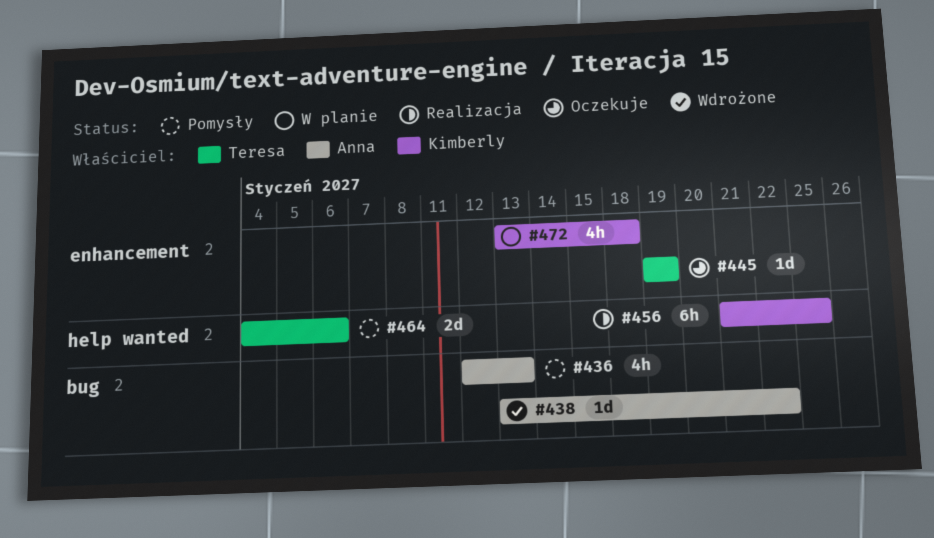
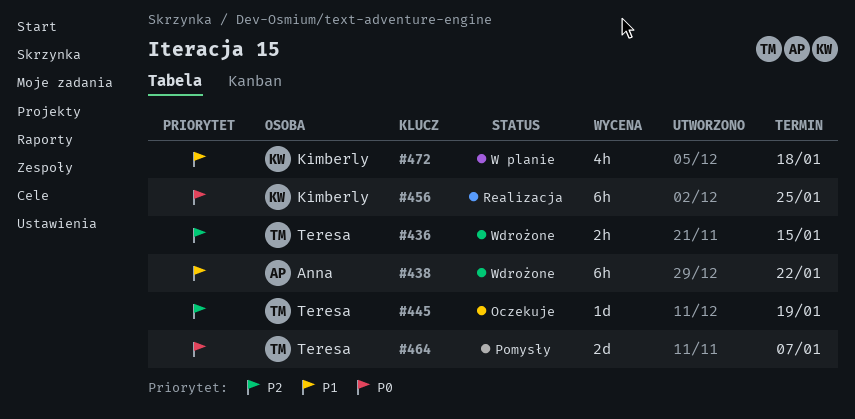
#436, status: Pomysły -> Wdrożone
#436, owner: Anna -> Teresa
#436, estimate: 4h -> 2h
#436, due: Jan 13 -> Jan 15
#438, estimate: 1d -> 6h
#464, due: Jan 6 -> Jan 7

